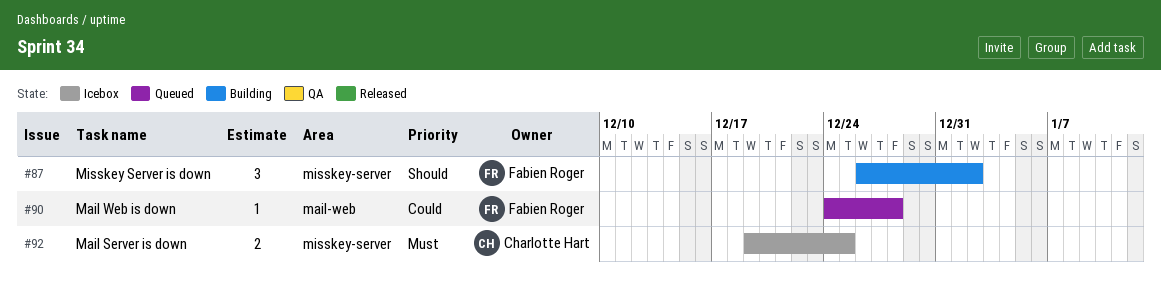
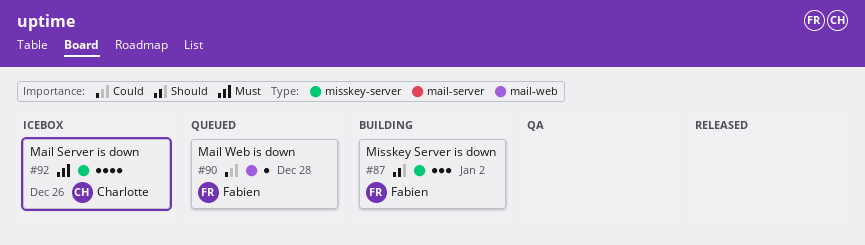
#92, estimate: 2 -> 4
#92, due: Dec 25 -> Dec 26

